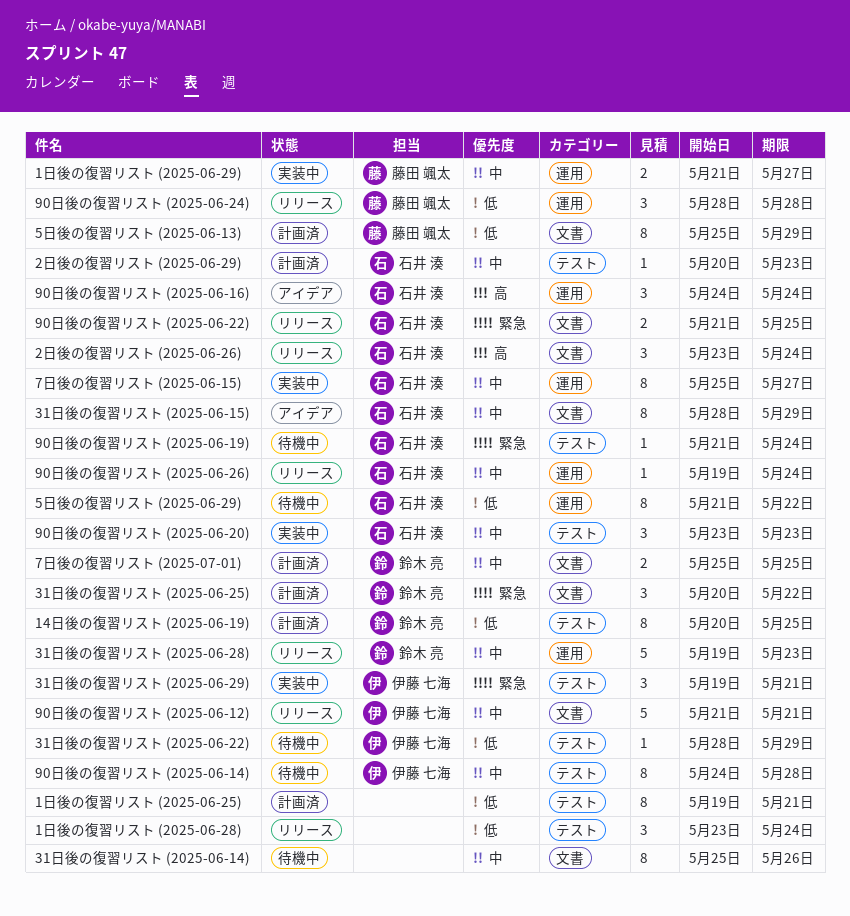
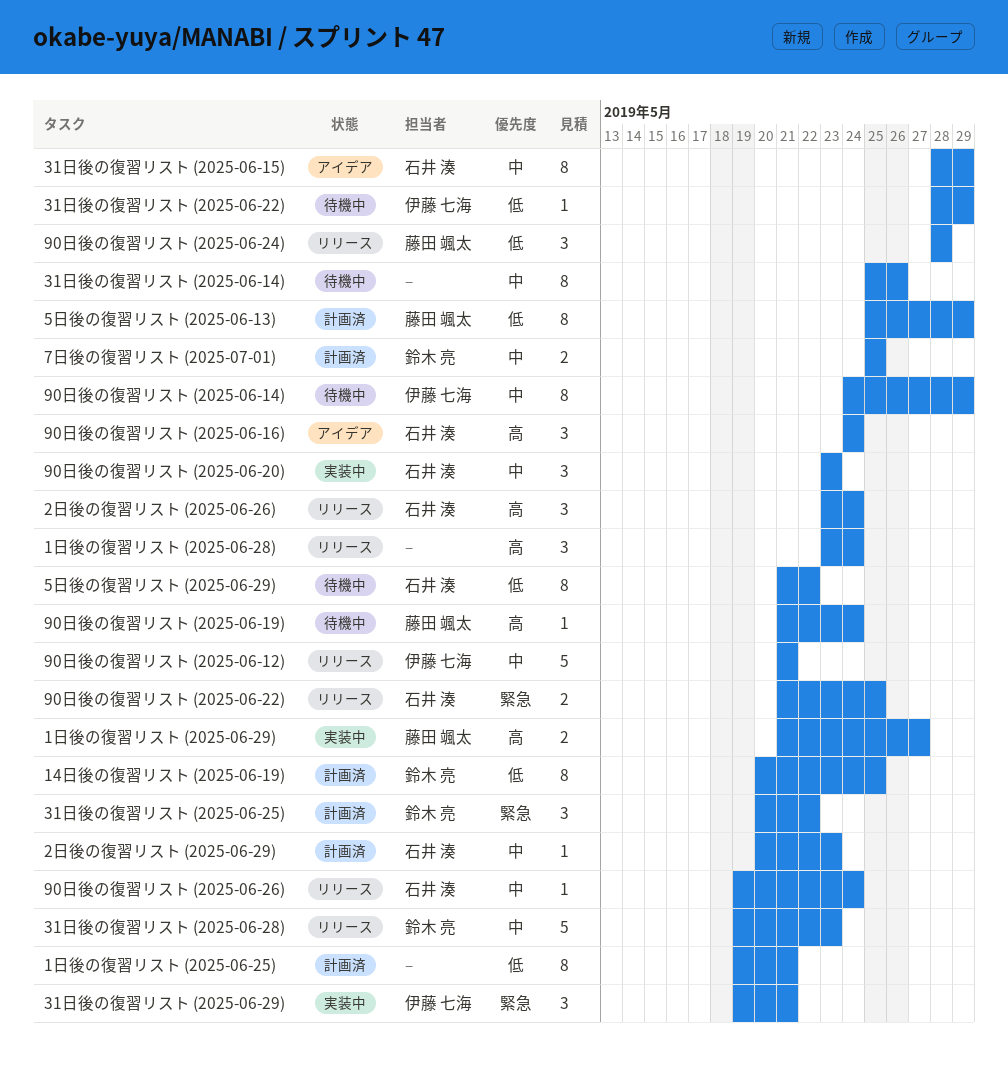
1日後の復習リスト (2025-06-28), priority: 低 -> 高
1日後の復習リスト (2025-06-29), priority: 中 -> 高
7日後の復習リスト (2025-06-15): present -> none
90日後の復習リスト (2025-06-14), due: May 28 -> May 29
90日後の復習リスト (2025-06-19), owner: 石井 湊 -> 藤田 颯太
90日後の復習リスト (2025-06-19), priority: 緊急 -> 高

